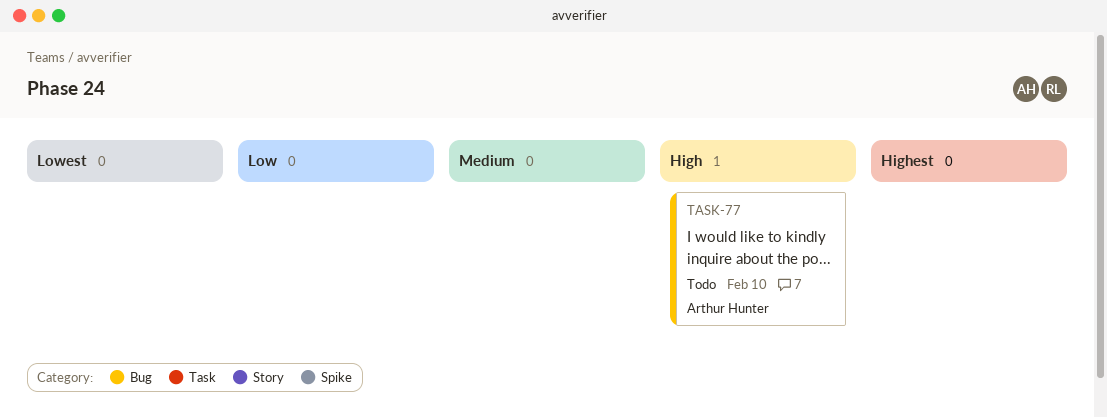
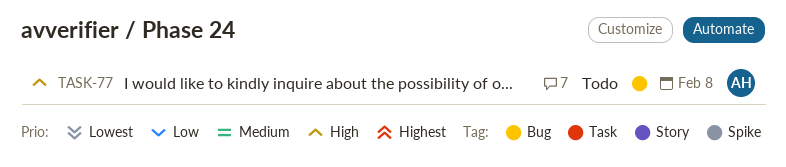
TASK-77, due: Feb 10 -> Feb 8

